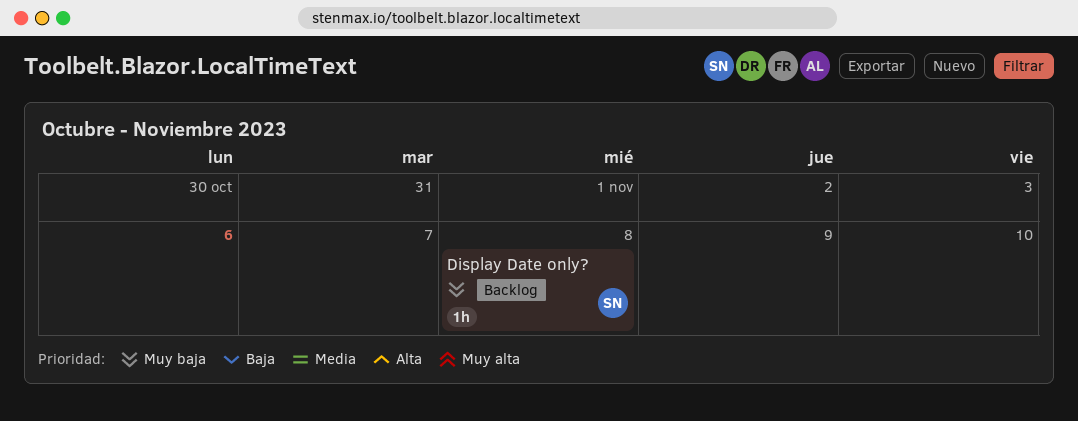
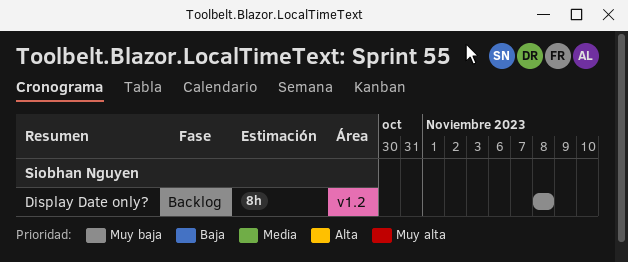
Display Date only?, estimate: 1h -> 8h

